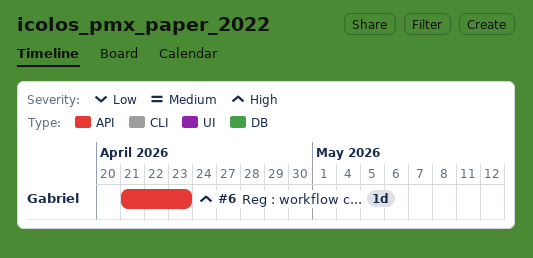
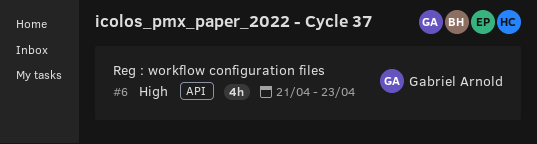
#6, estimate: 1d -> 4h

